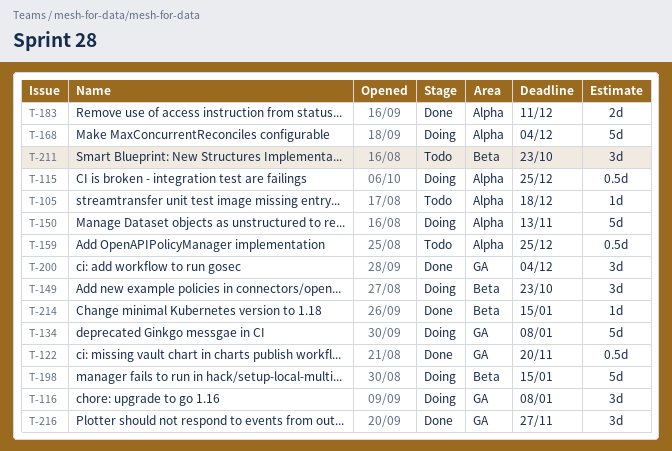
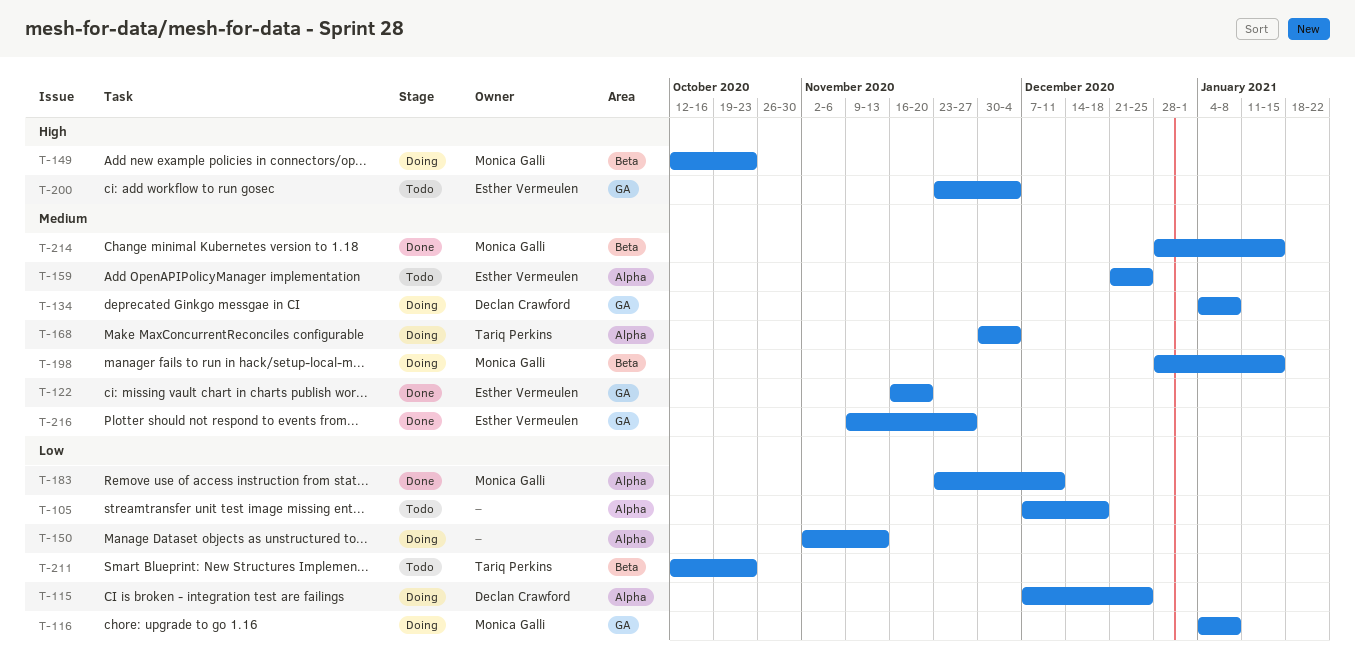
T-200, status: Done -> Todo

